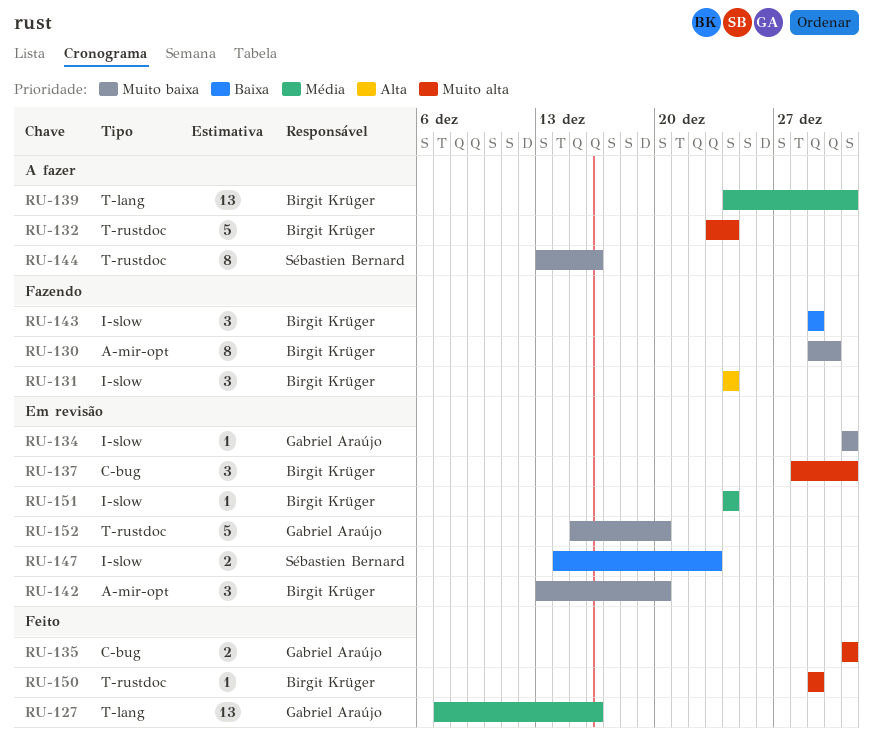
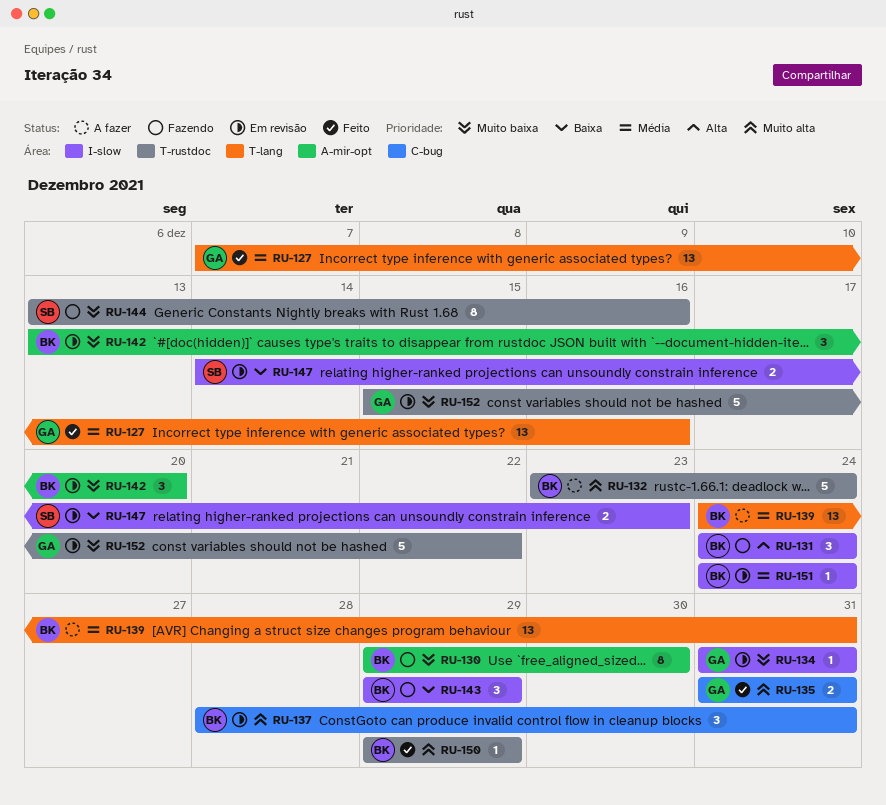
RU-144, status: A fazer -> Fazendo
RU-152, due: Dec 20 -> Dec 22

